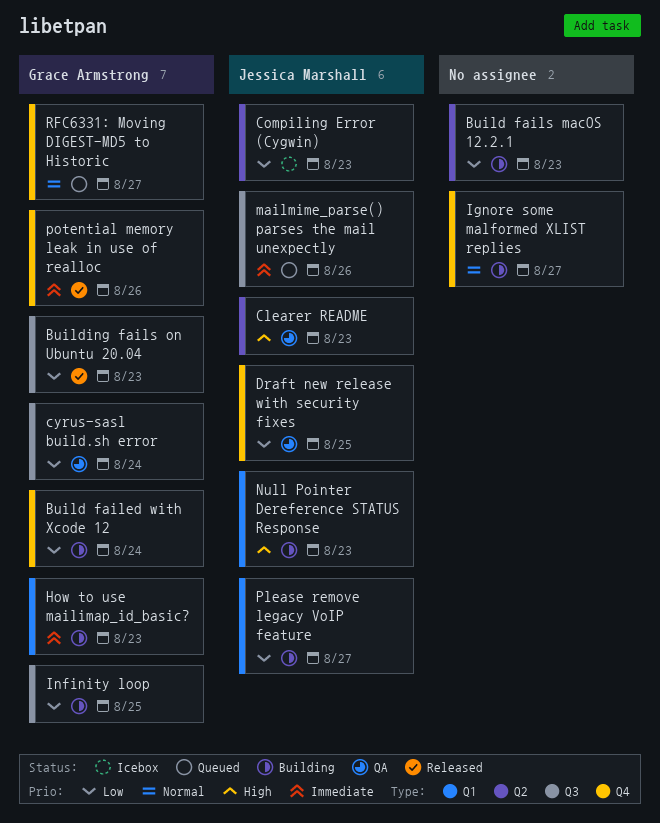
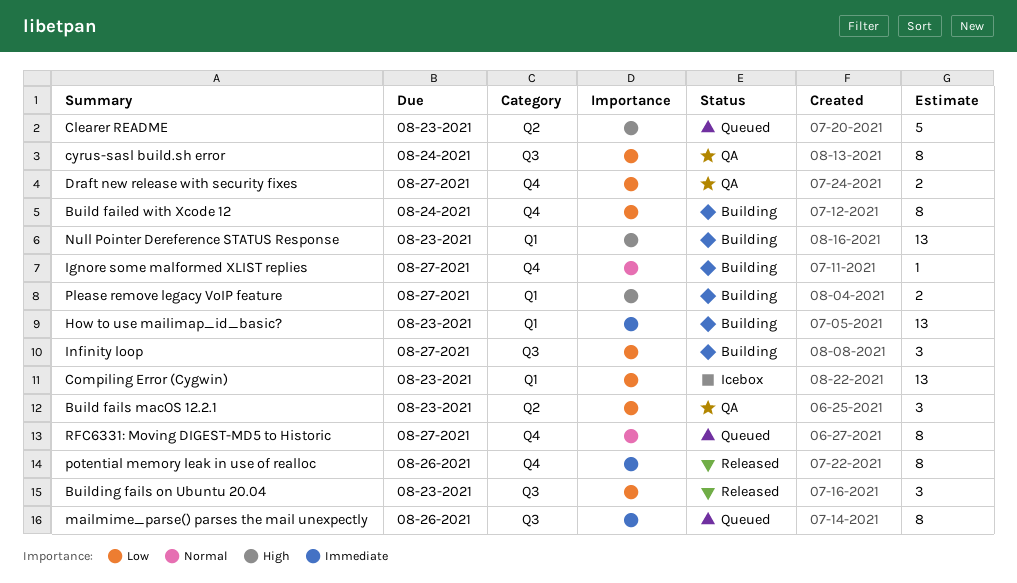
Build fails macOS 12.2.1, status: Building -> QA
Clearer README, status: QA -> Queued
Compiling Error (Cygwin), label: Q2 -> Q1
Draft new release with security fixes, due: Aug 25 -> Aug 27
Infinity loop, due: Aug 25 -> Aug 27
Please remove legacy VoIP feature, priority: Low -> High

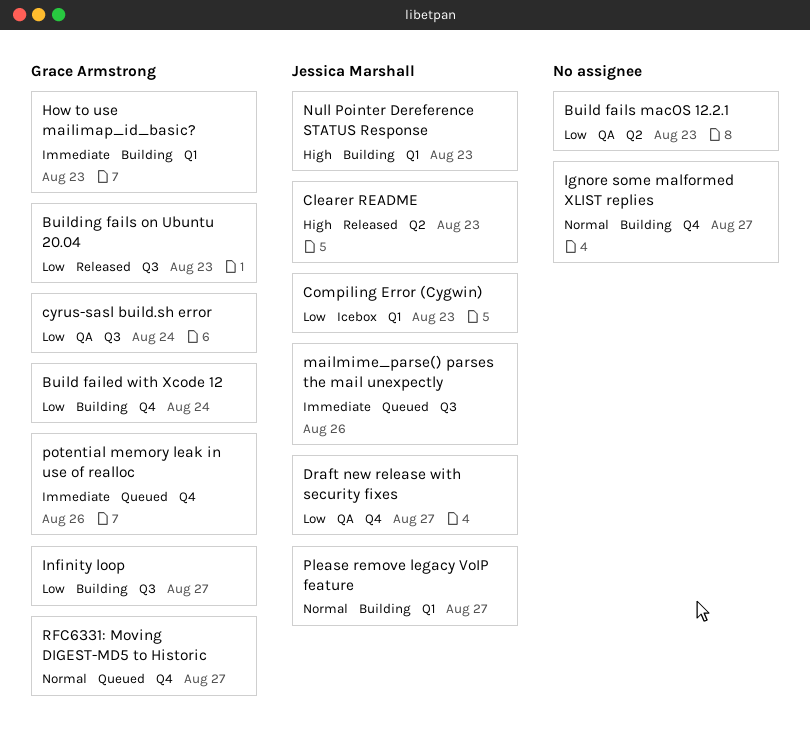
Clearer README, status: Queued -> Released
Please remove legacy VoIP feature, priority: High -> Normal
potential memory leak in use of realloc, status: Released -> Queued

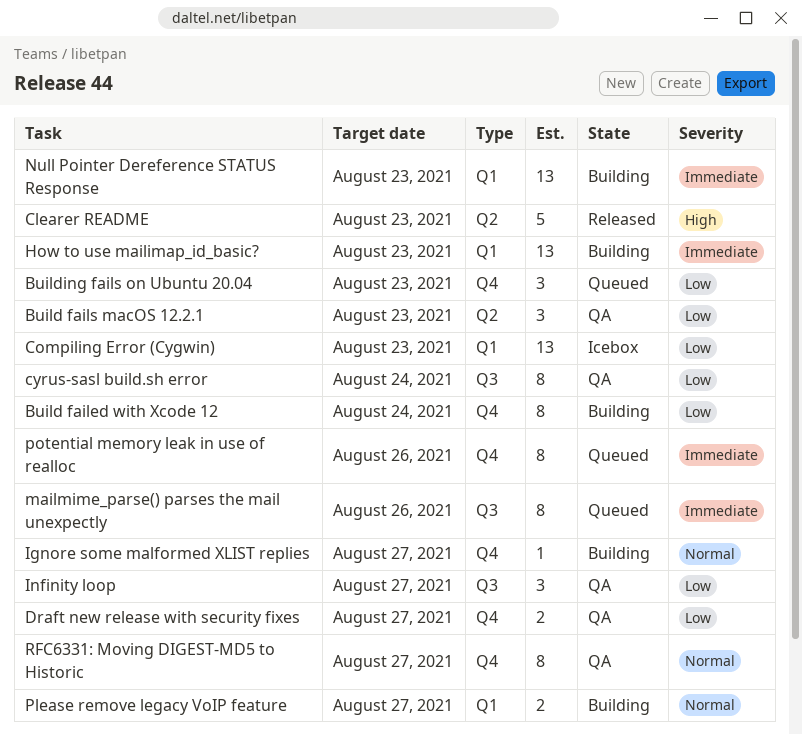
Building fails on Ubuntu 20.04, status: Released -> Queued
Building fails on Ubuntu 20.04, label: Q3 -> Q4
Infinity loop, status: Building -> QA
Null Pointer Dereference STATUS Response, priority: High -> Immediate
RFC6331: Moving DIGEST-MD5 to Historic, status: Queued -> QA

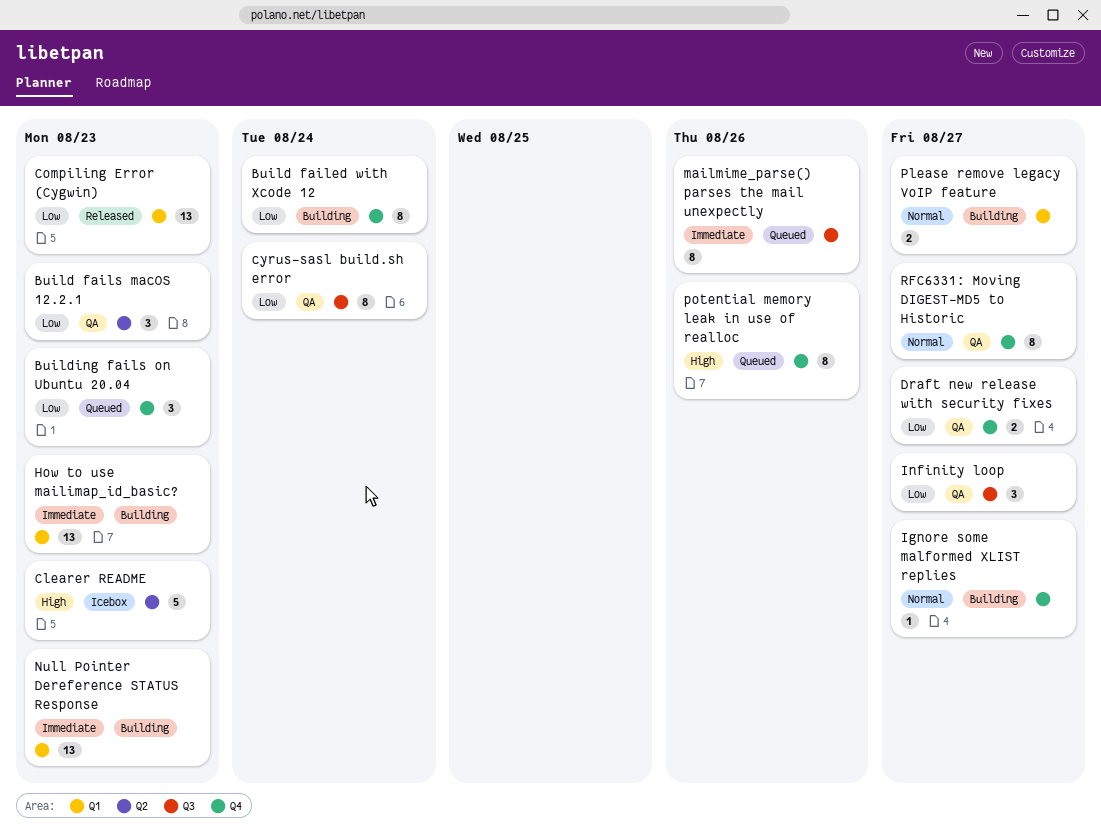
Clearer README, status: Released -> Icebox
Compiling Error (Cygwin), status: Icebox -> Released
potential memory leak in use of realloc, priority: Immediate -> High

